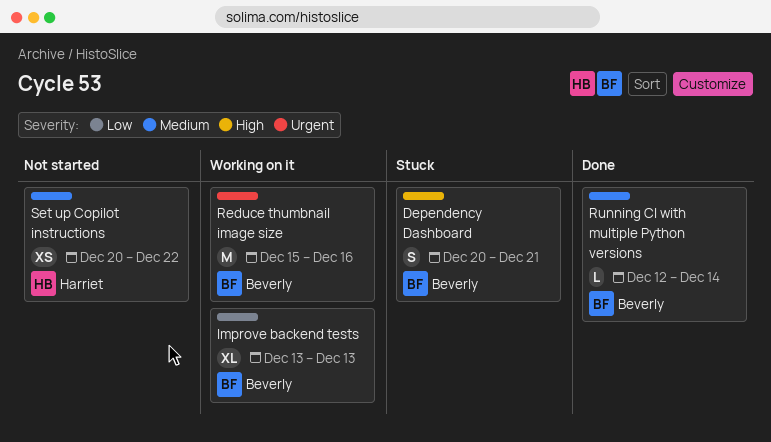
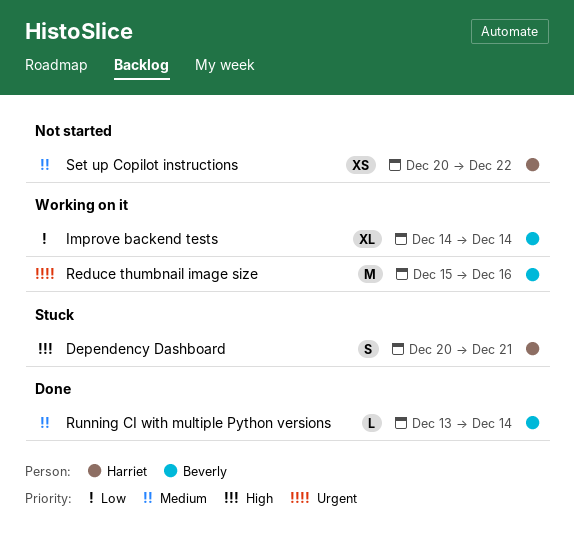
Dependency Dashboard, owner: Beverly -> Harriet
Improve backend tests, start: Dec 13 -> Dec 14
Improve backend tests, due: Dec 13 -> Dec 14
Running CI with multiple Python versions, start: Dec 12 -> Dec 13

